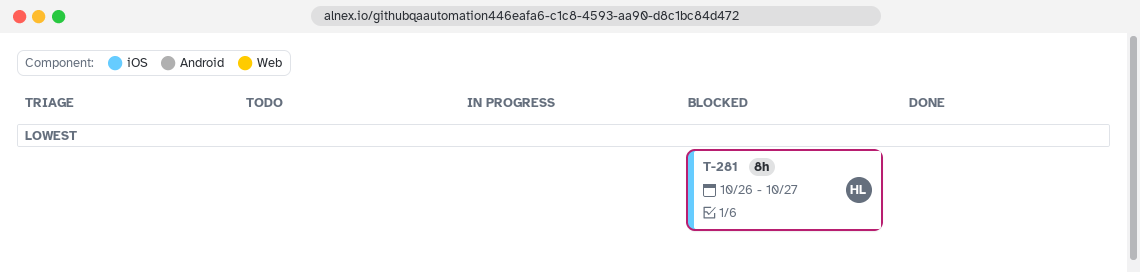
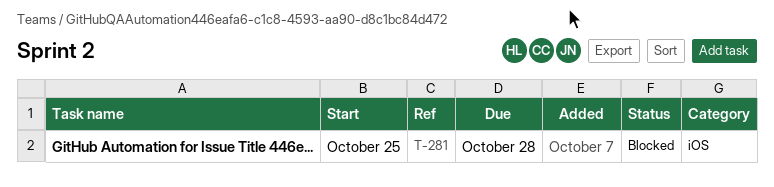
T-281, start: Oct 26 -> Oct 25
T-281, due: Oct 27 -> Oct 28

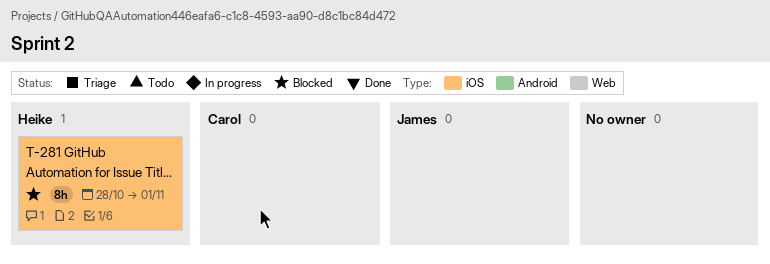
T-281, start: Oct 25 -> Oct 28
T-281, due: Oct 28 -> Nov 1

